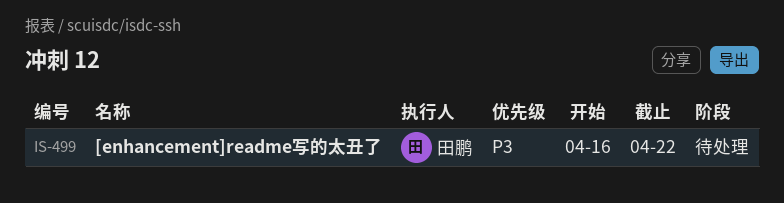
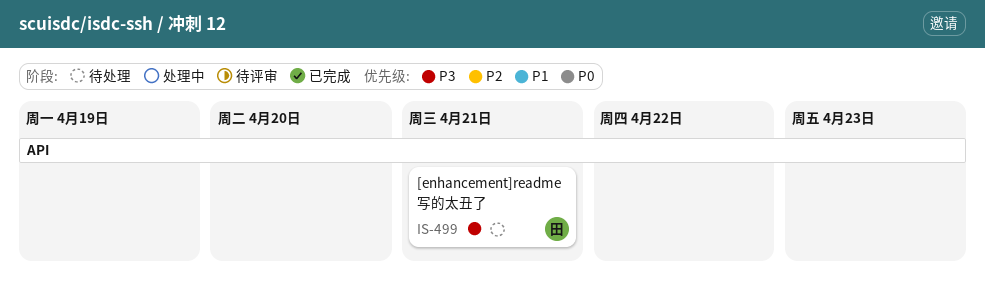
IS-499, due: Apr 22 -> Apr 21

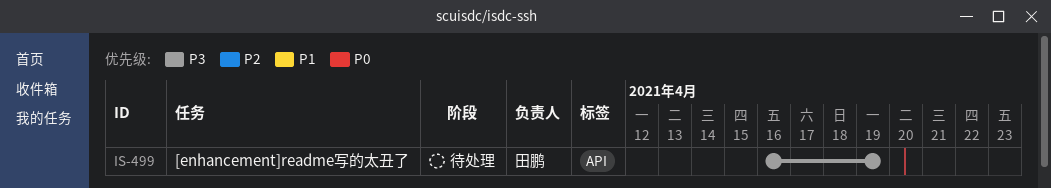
IS-499, due: Apr 21 -> Apr 19

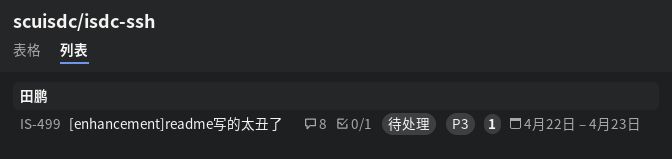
IS-499, start: Apr 16 -> Apr 22
IS-499, due: Apr 19 -> Apr 23

